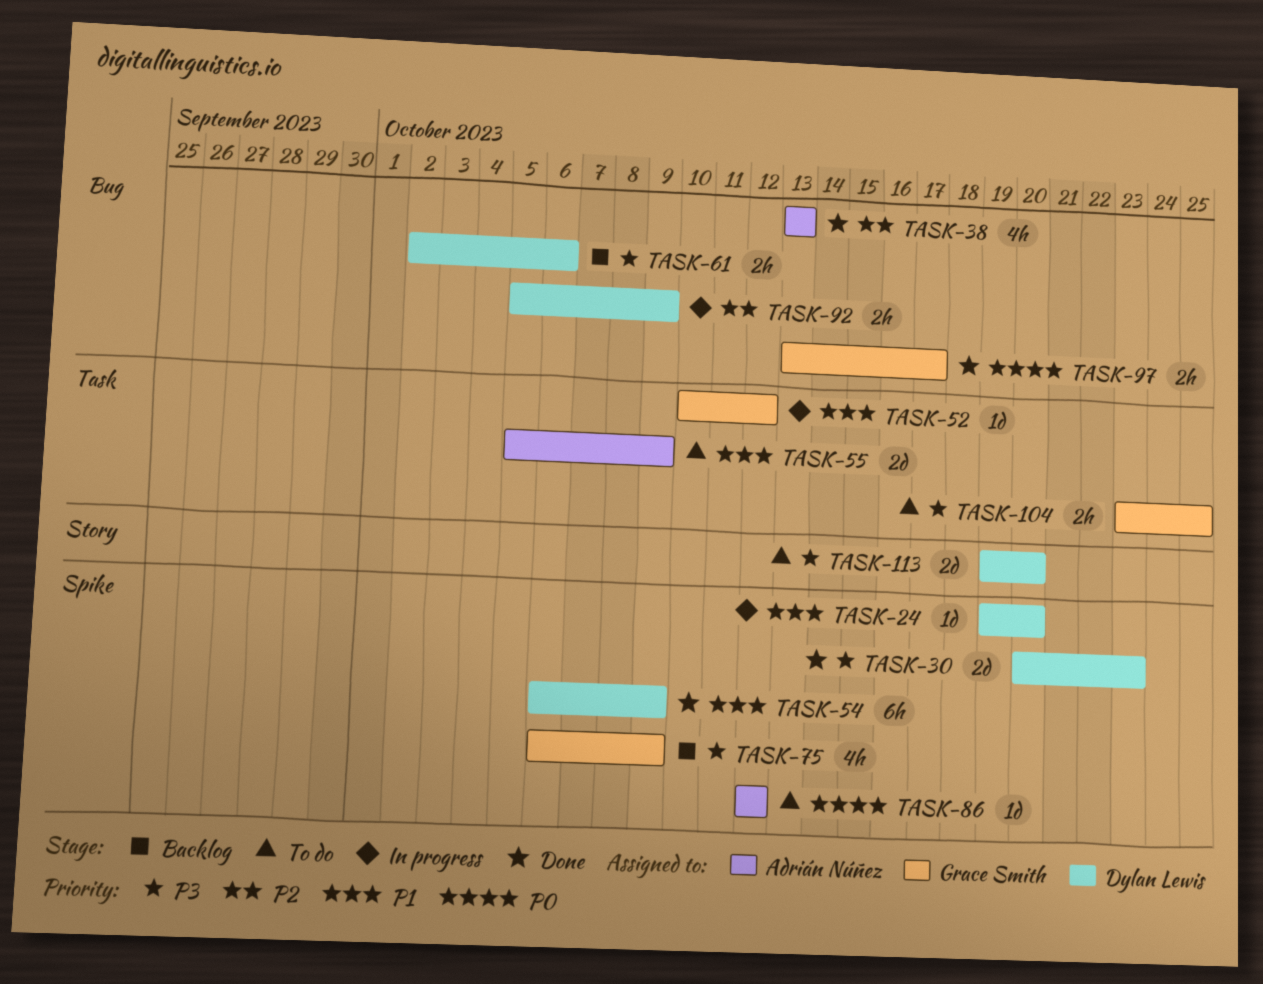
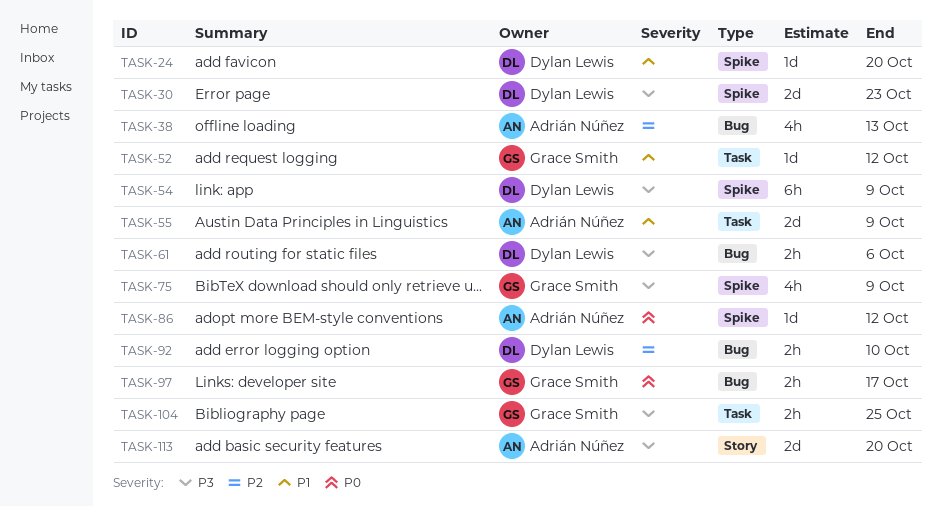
TASK-54, priority: P1 -> P3
TASK-92, due: Oct 9 -> Oct 10
TASK-113, owner: Dylan Lewis -> Adrián Núñez

